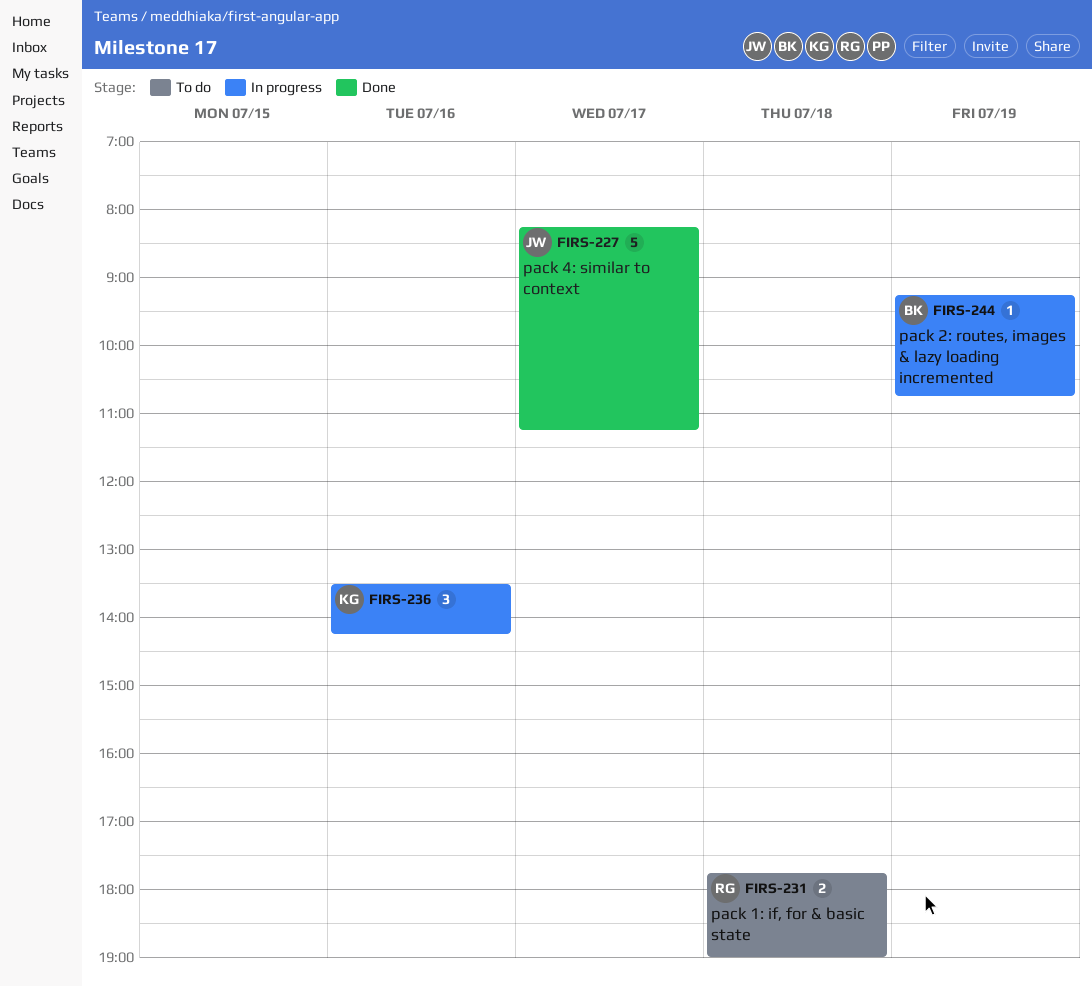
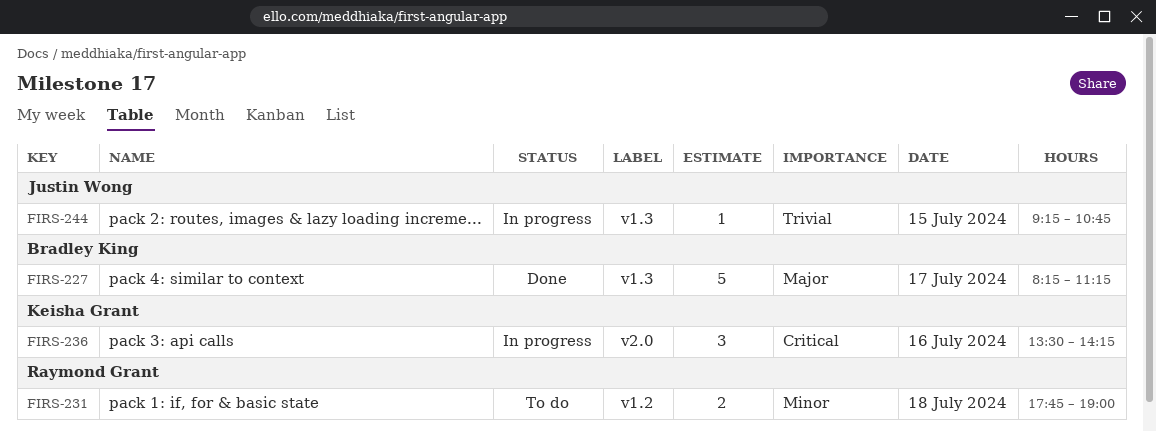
FIRS-227, owner: Justin Wong -> Bradley King
FIRS-244, owner: Bradley King -> Justin Wong
FIRS-244, day: Jul 19 -> Jul 15

